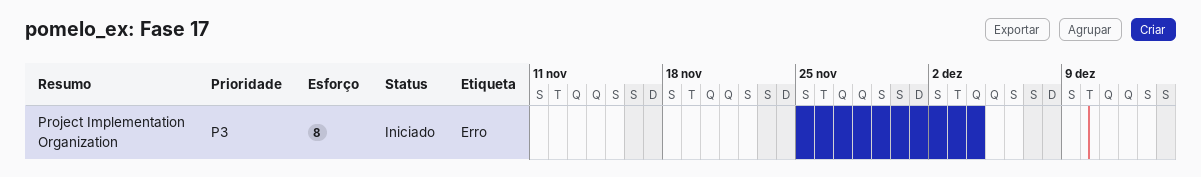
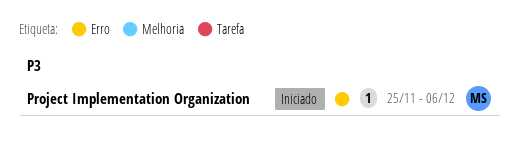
Project Implementation Organization, estimate: 8 -> 1
Project Implementation Organization, due: Dec 4 -> Dec 6

